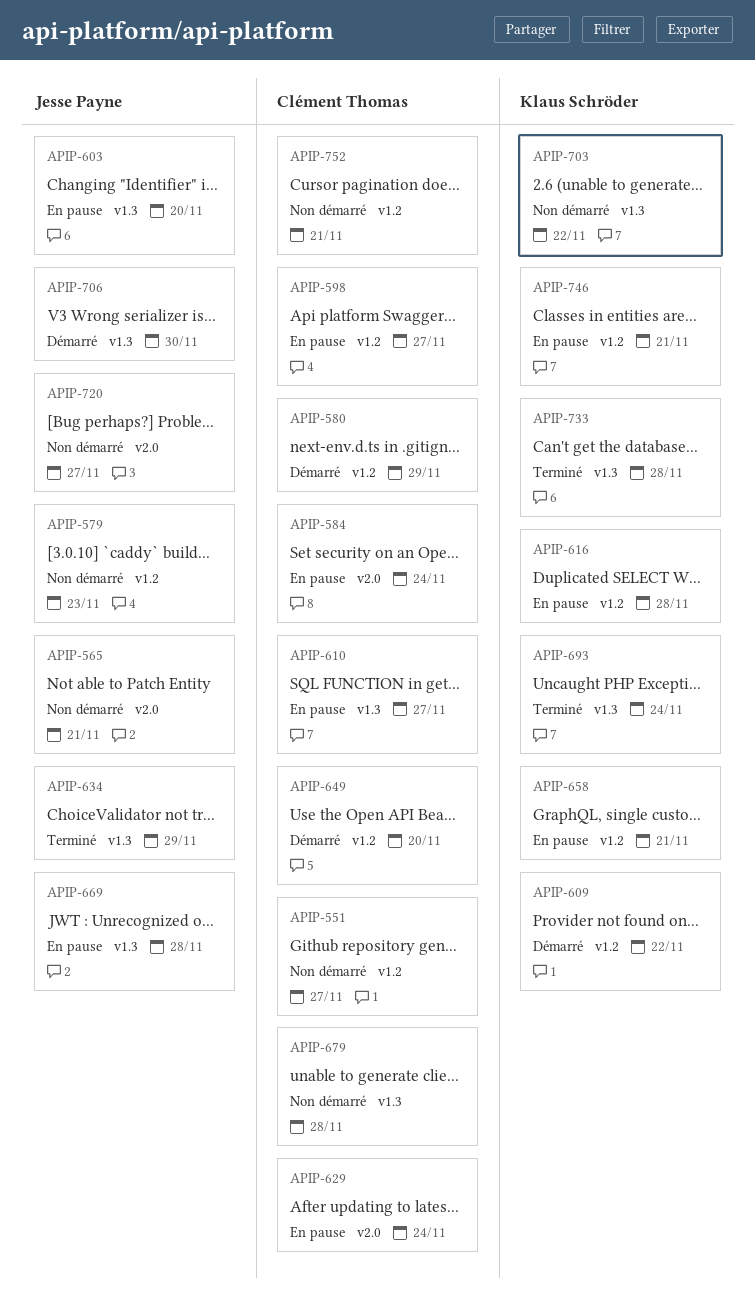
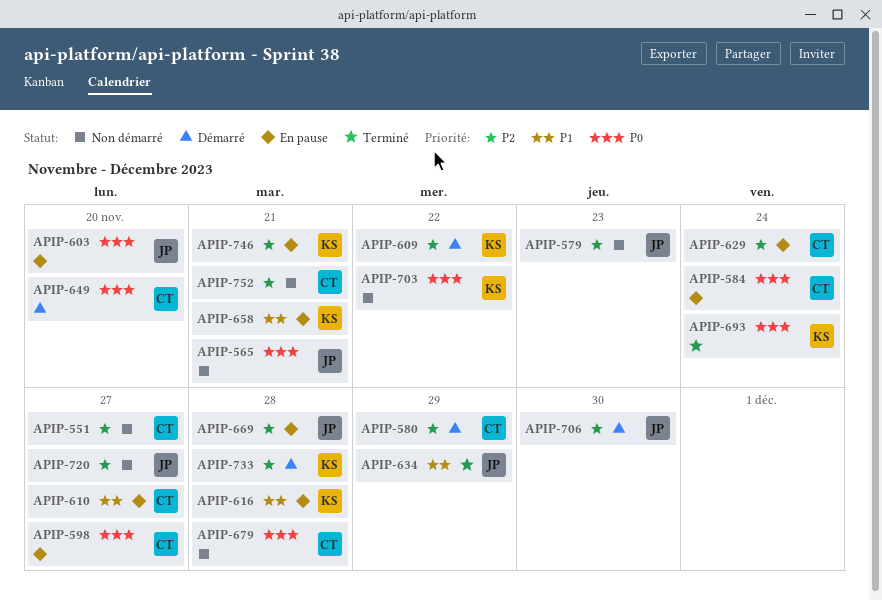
APIP-733, status: Terminé -> Démarré

